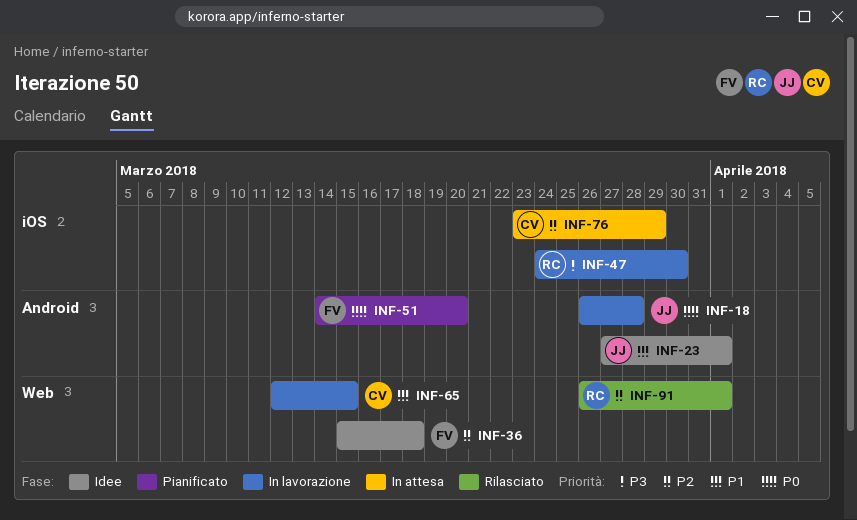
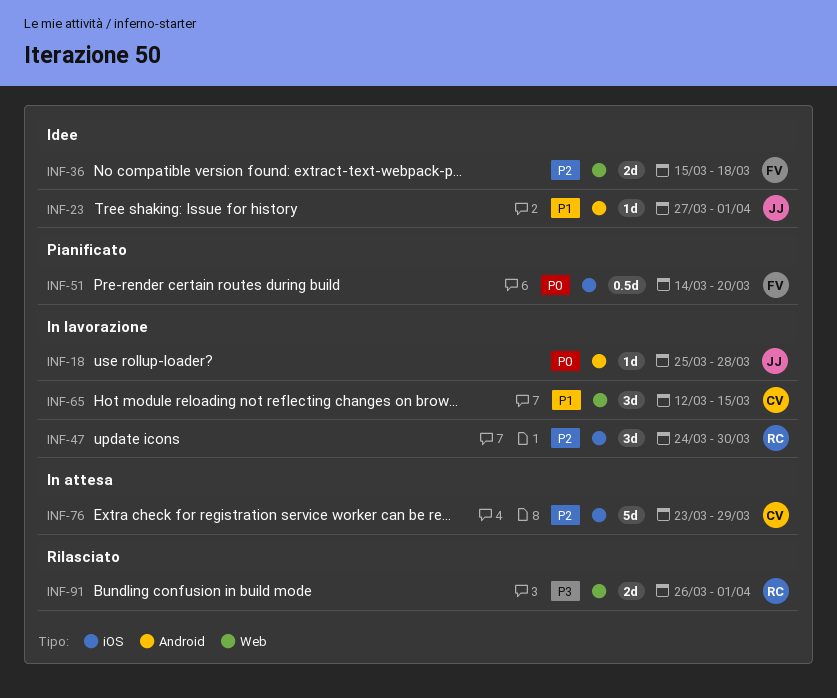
INF-18, start: Mar 26 -> Mar 25
INF-47, priority: P3 -> P2
INF-51, label: Android -> iOS
INF-91, priority: P2 -> P3

